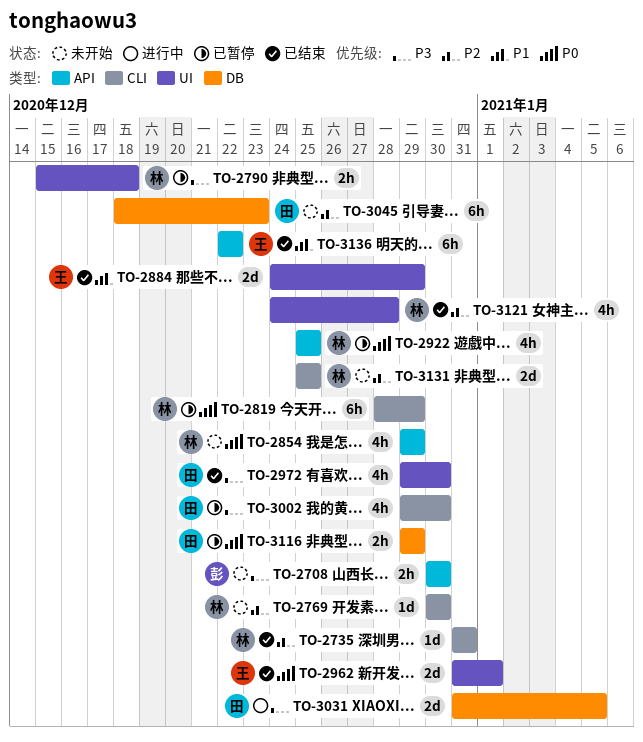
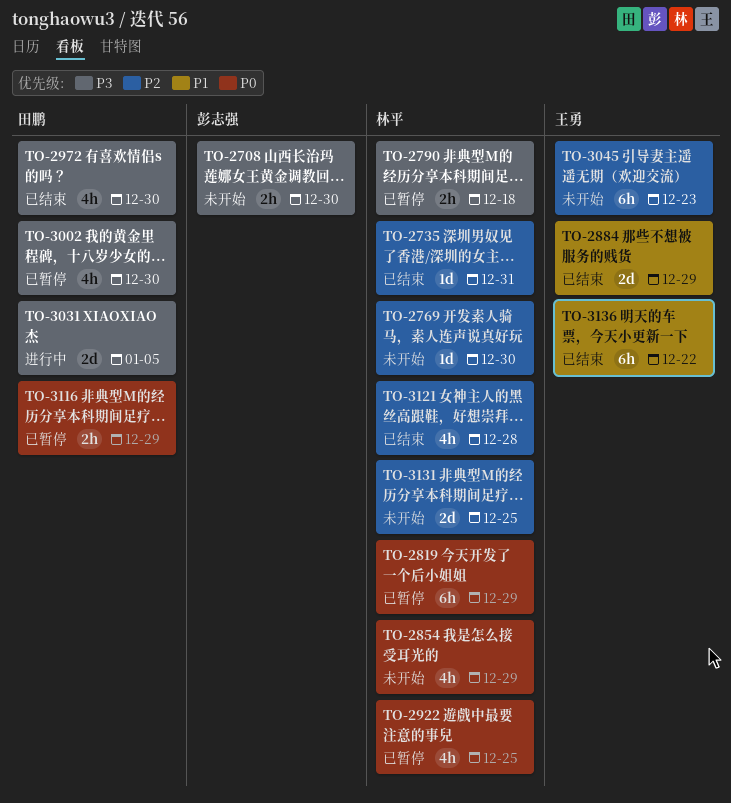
TO-2962: present -> none
TO-3045, owner: 田鹏 -> 王勇

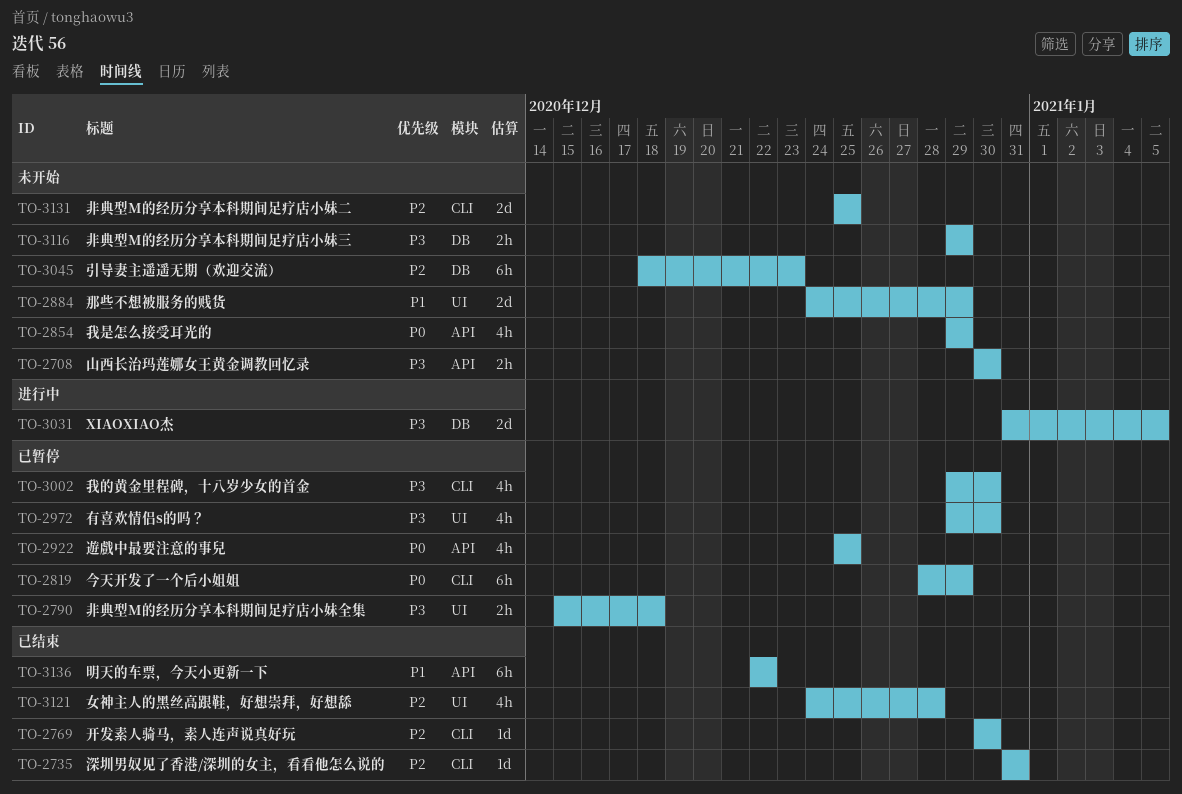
TO-2769, status: 未开始 -> 已结束
TO-2884, status: 已结束 -> 未开始
TO-2972, status: 已结束 -> 已暂停
TO-3116, status: 已暂停 -> 未开始
TO-3116, priority: P0 -> P3

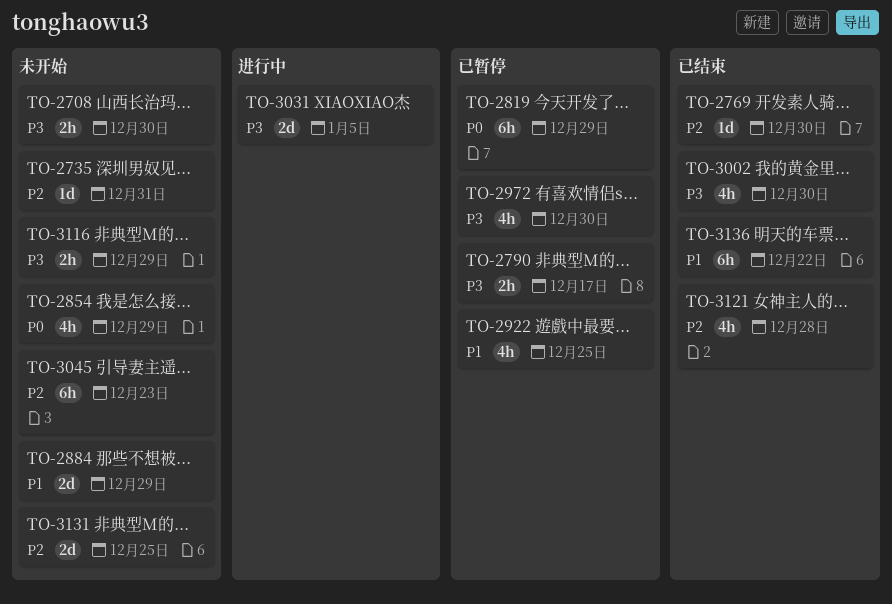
TO-2735, status: 已结束 -> 未开始
TO-2790, due: Dec 18 -> Dec 17
TO-2922, priority: P0 -> P1
TO-3002, status: 已暂停 -> 已结束

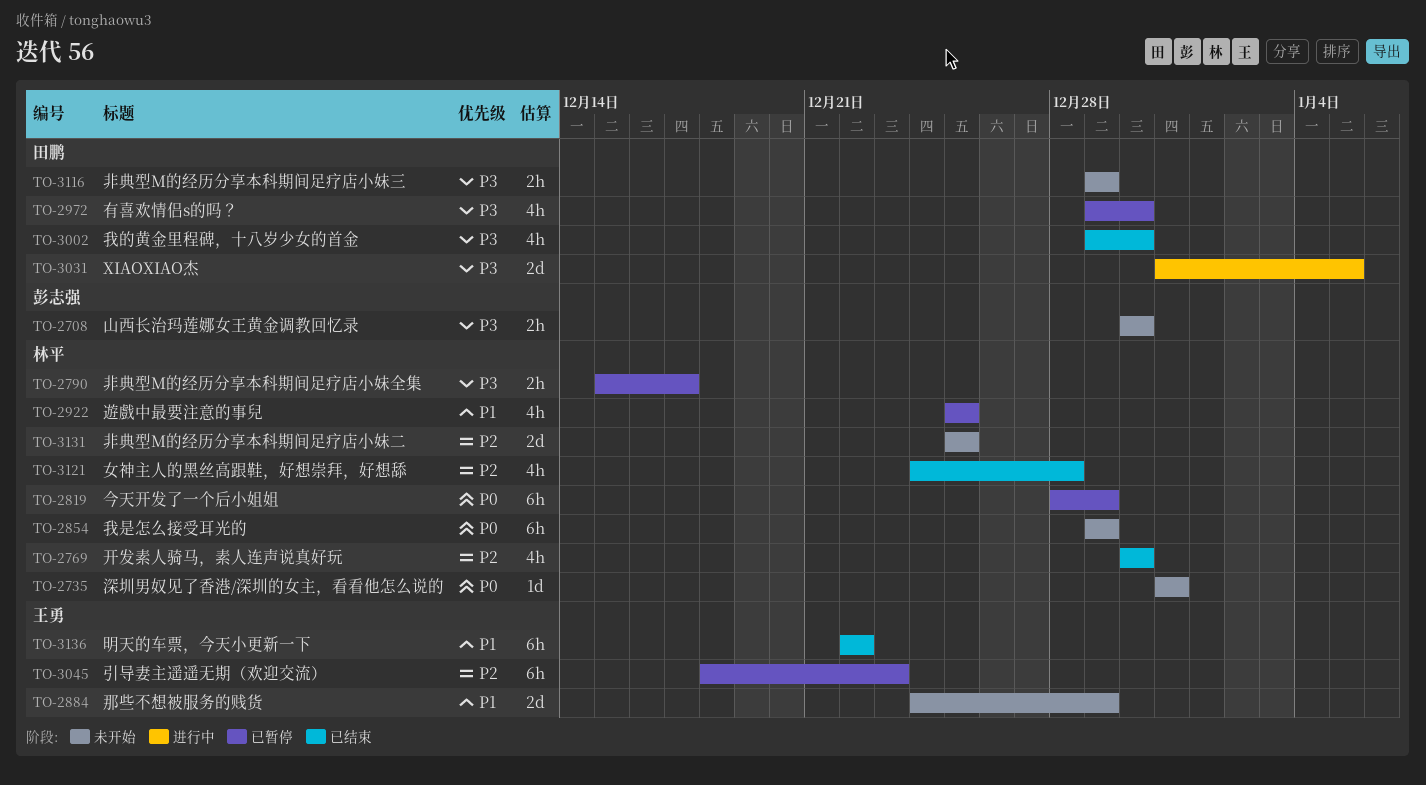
TO-2735, priority: P2 -> P0
TO-2769, estimate: 1d -> 4h
TO-2854, estimate: 4h -> 6h
TO-3045, status: 未开始 -> 已暂停

